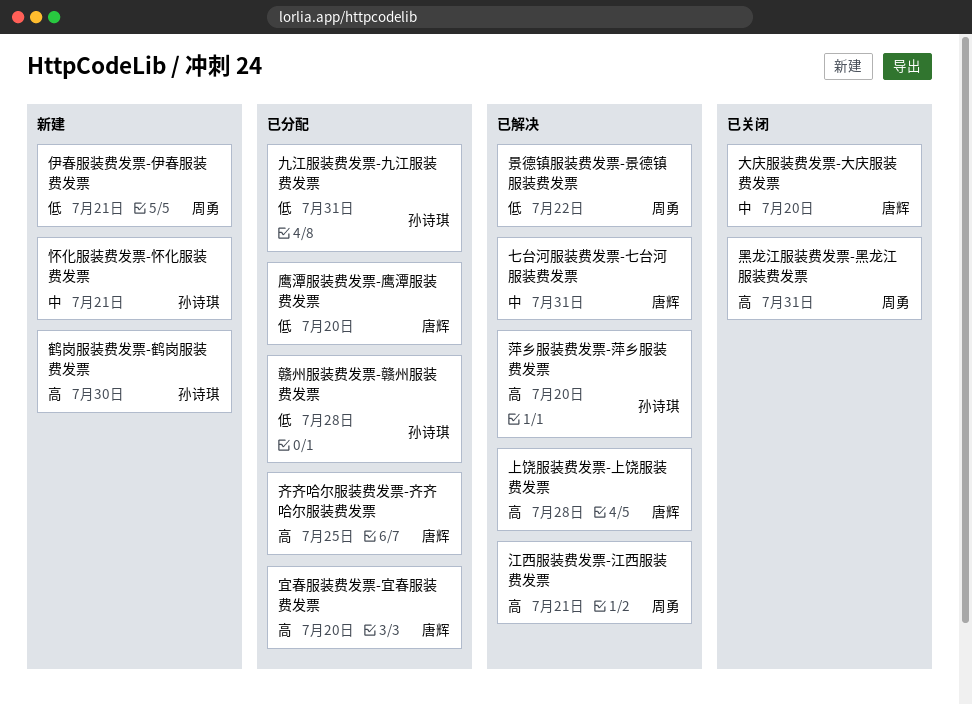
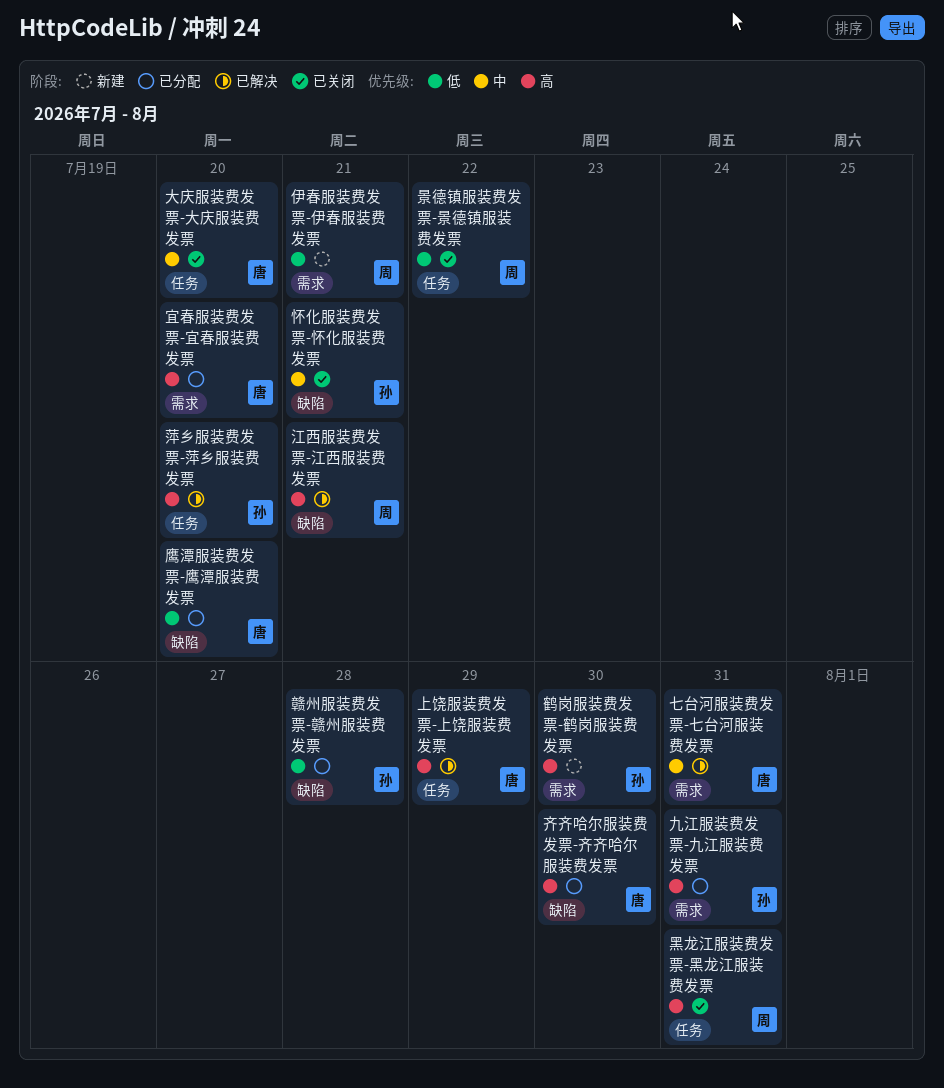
上饶服装费发票-上饶服装费发票, due: Jul 28 -> Jul 29
九江服装费发票-九江服装费发票, priority: 低 -> 高
怀化服装费发票-怀化服装费发票, status: 新建 -> 已关闭
景德镇服装费发票-景德镇服装费发票, status: 已解决 -> 已关闭
齐齐哈尔服装费发票-齐齐哈尔服装费发票, due: Jul 25 -> Jul 30

